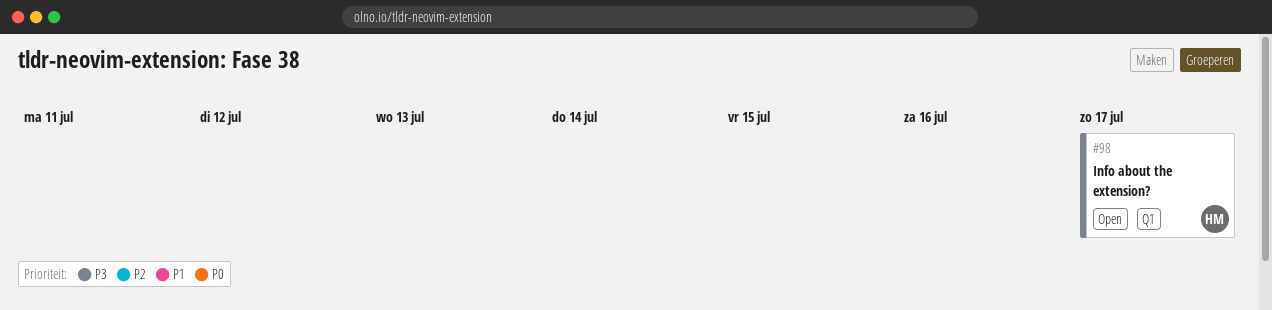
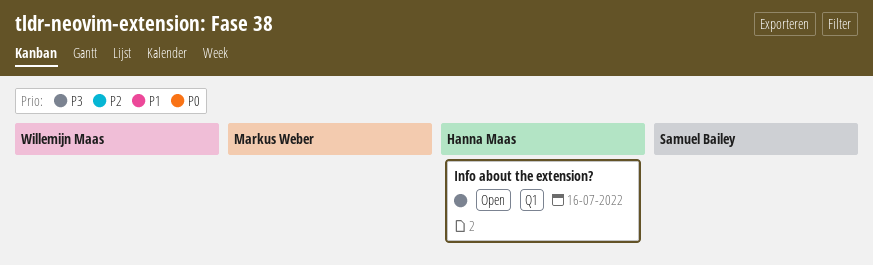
Info about the extension?, due: Jul 17 -> Jul 16

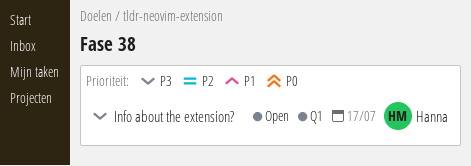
Info about the extension?, due: Jul 16 -> Jul 17

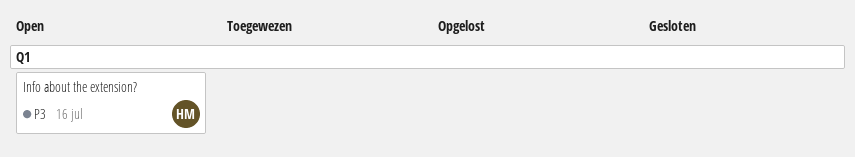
Info about the extension?, due: Jul 17 -> Jul 16

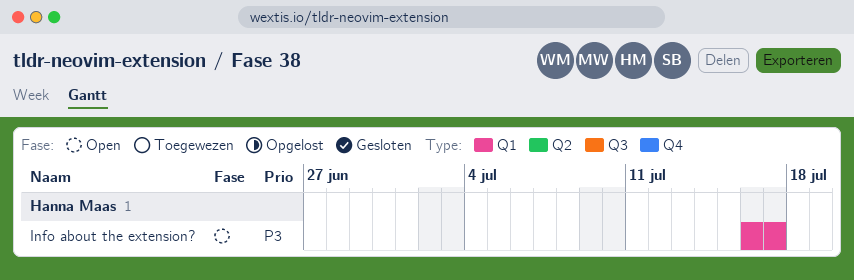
Info about the extension?, due: Jul 16 -> Jul 17

